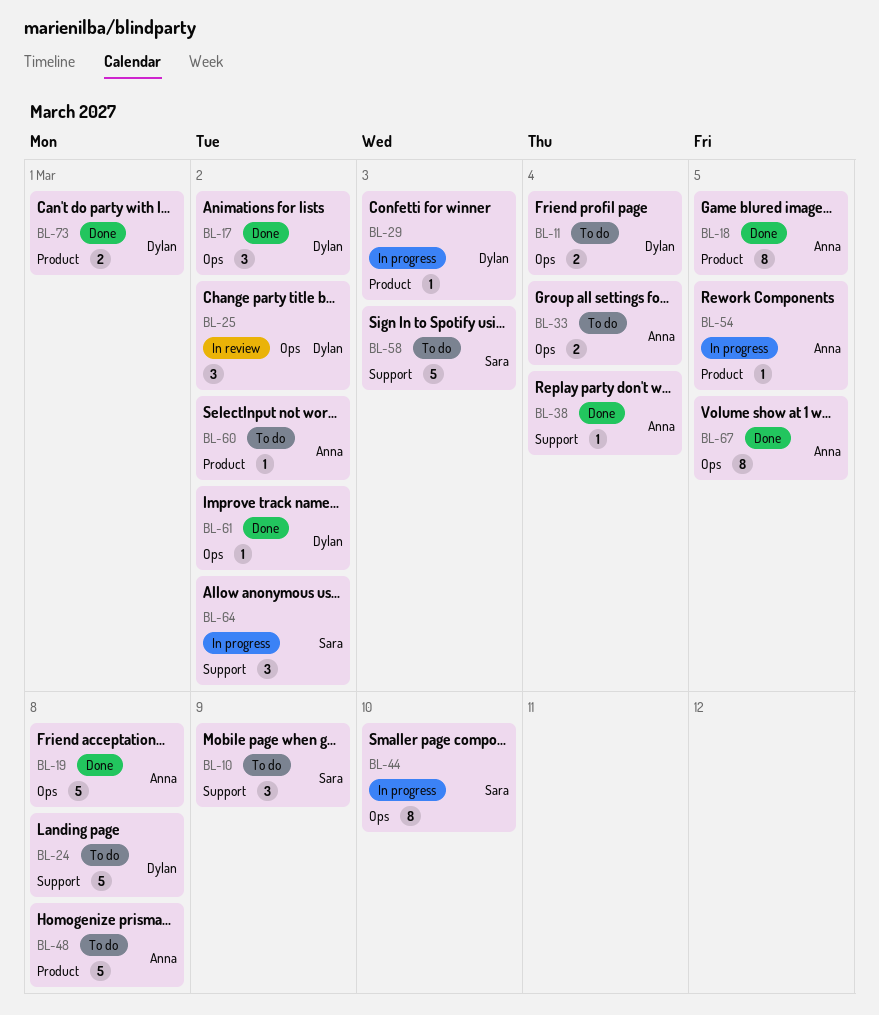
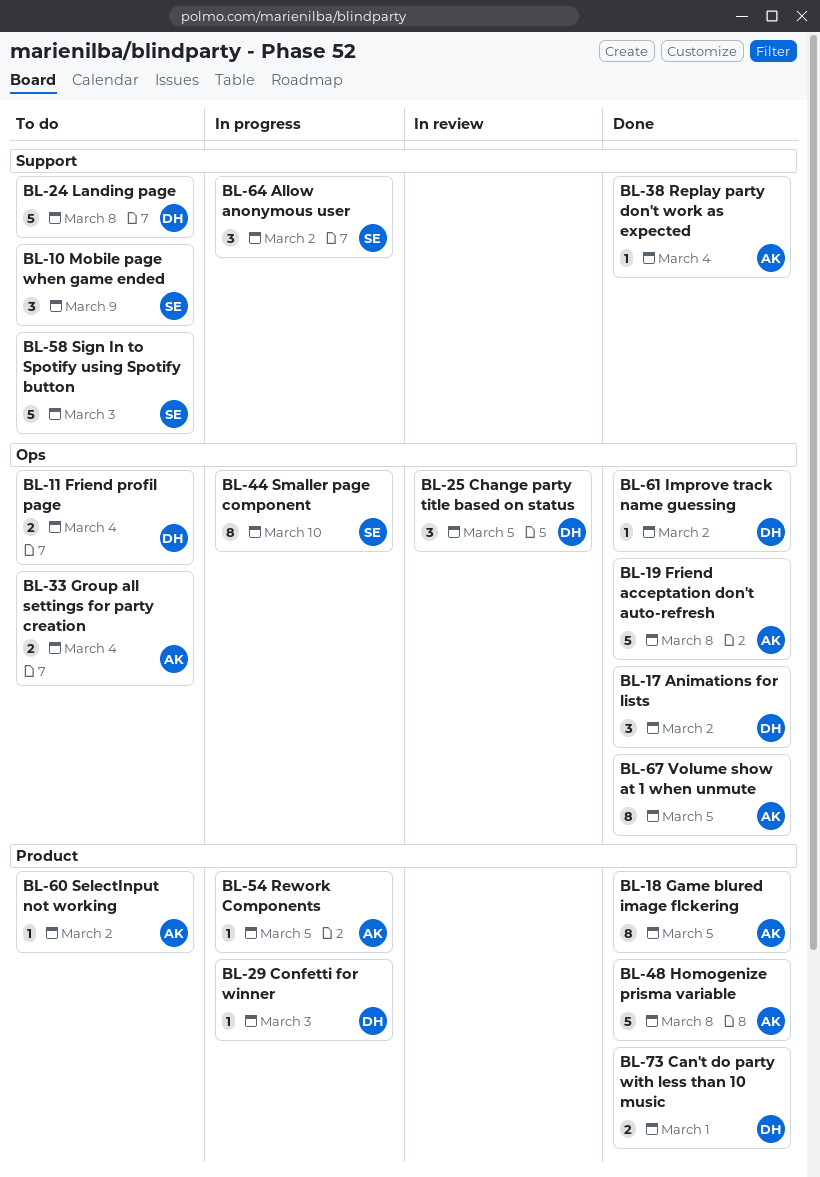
BL-25, due: Mar 2 -> Mar 5
BL-48, status: To do -> Done

